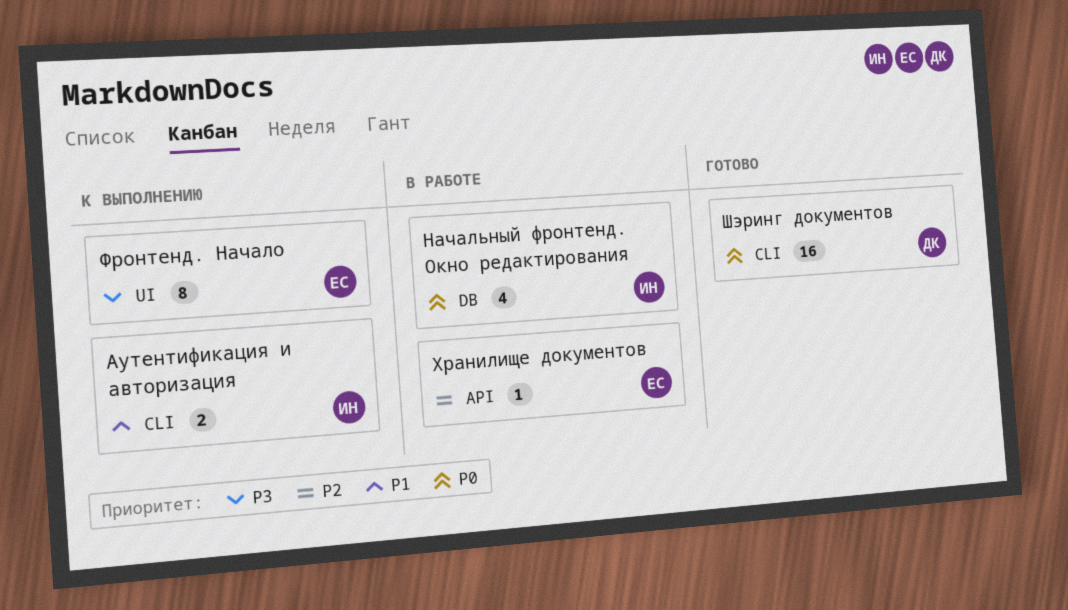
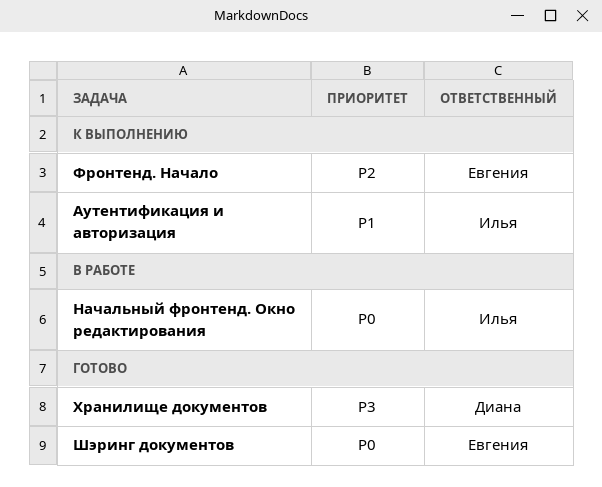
Фронтенд. Начало, priority: P3 -> P2
Хранилище документов, status: В работе -> Готово
Хранилище документов, owner: Евгения -> Диана
Хранилище документов, priority: P2 -> P3
Шэринг документов, owner: Диана -> Евгения

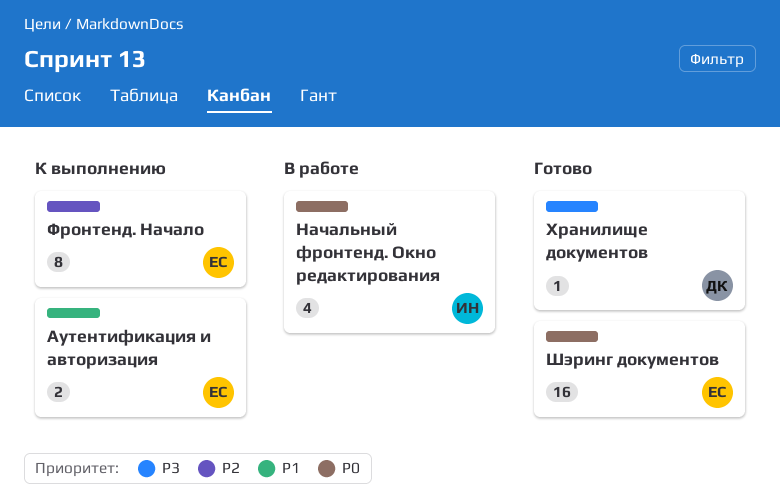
Аутентификация и авторизация, owner: Илья -> Евгения

